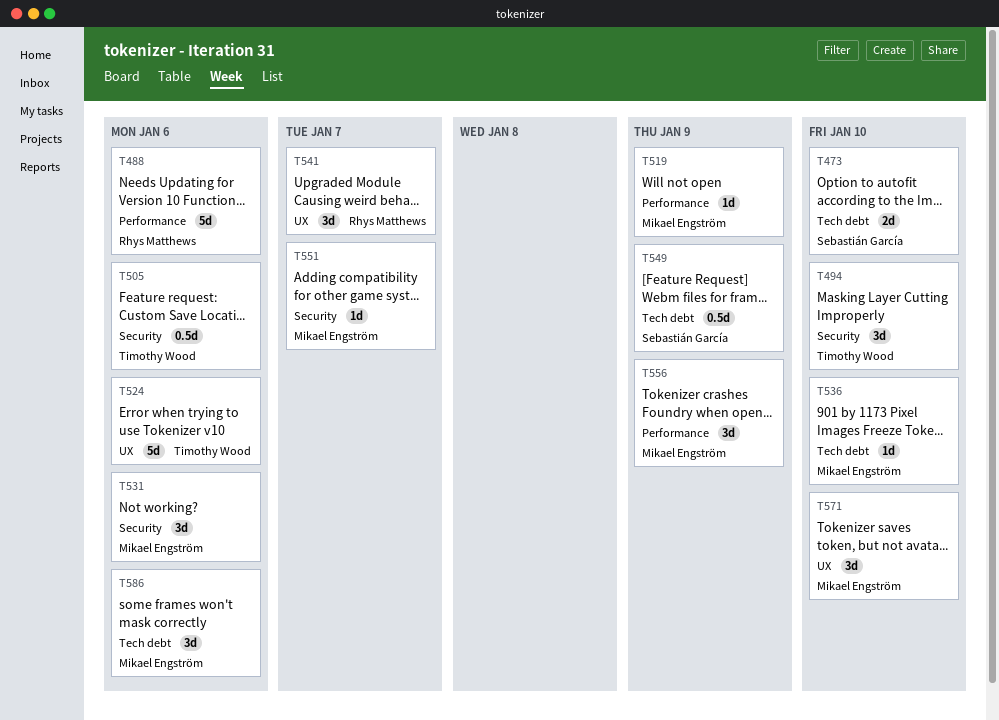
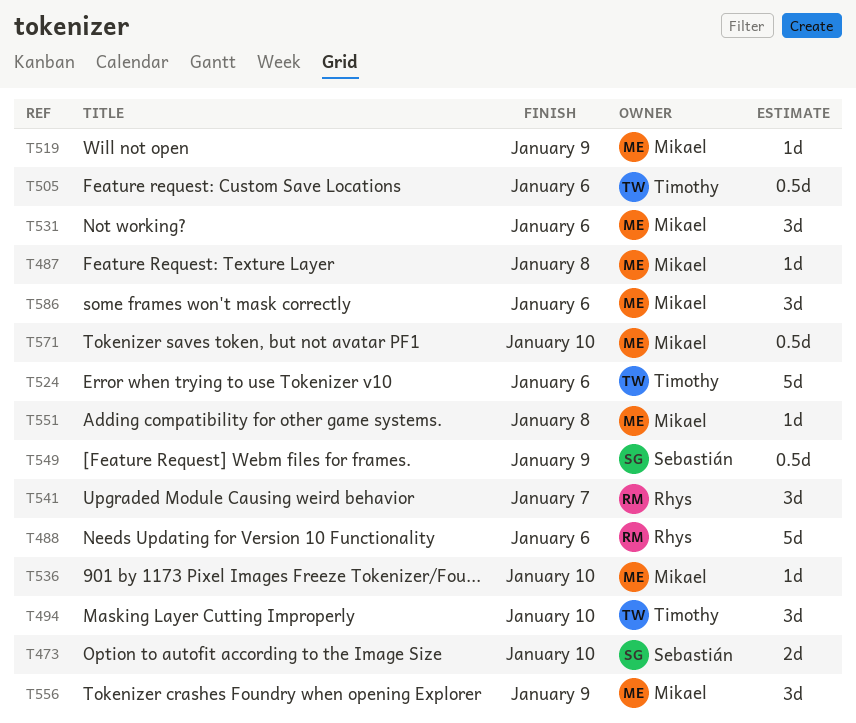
T487: none -> present
T551, due: Jan 7 -> Jan 8
T571, estimate: 3d -> 0.5d

